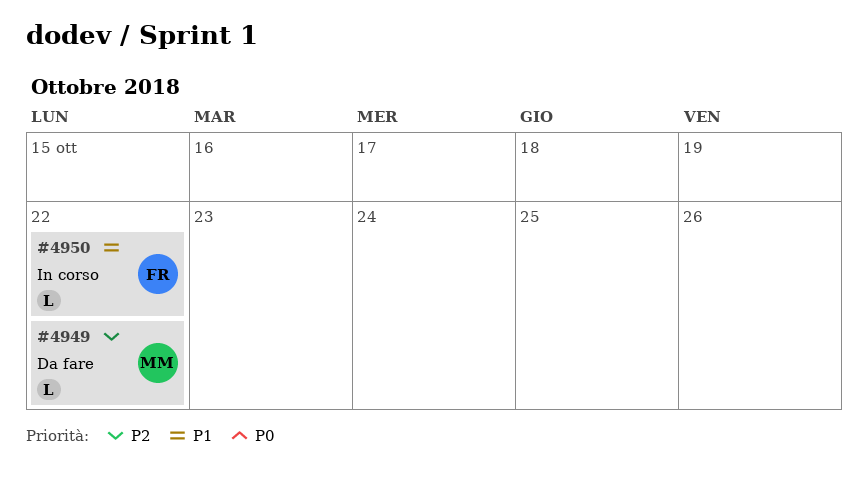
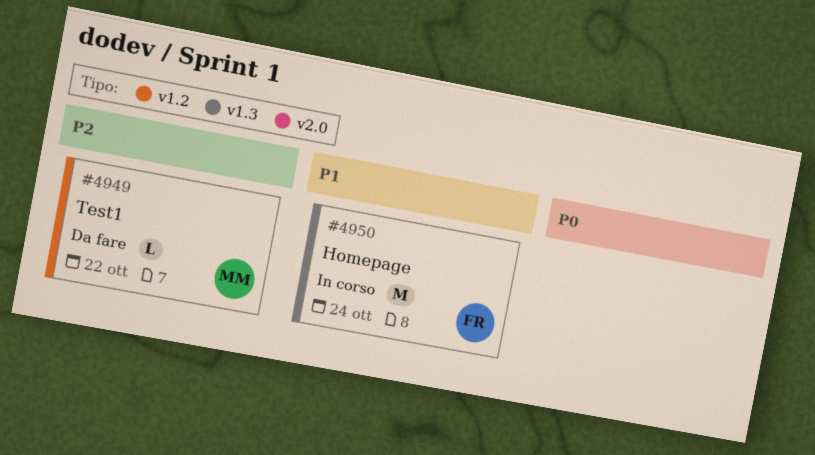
#4950, estimate: L -> M
#4950, due: Oct 22 -> Oct 24

